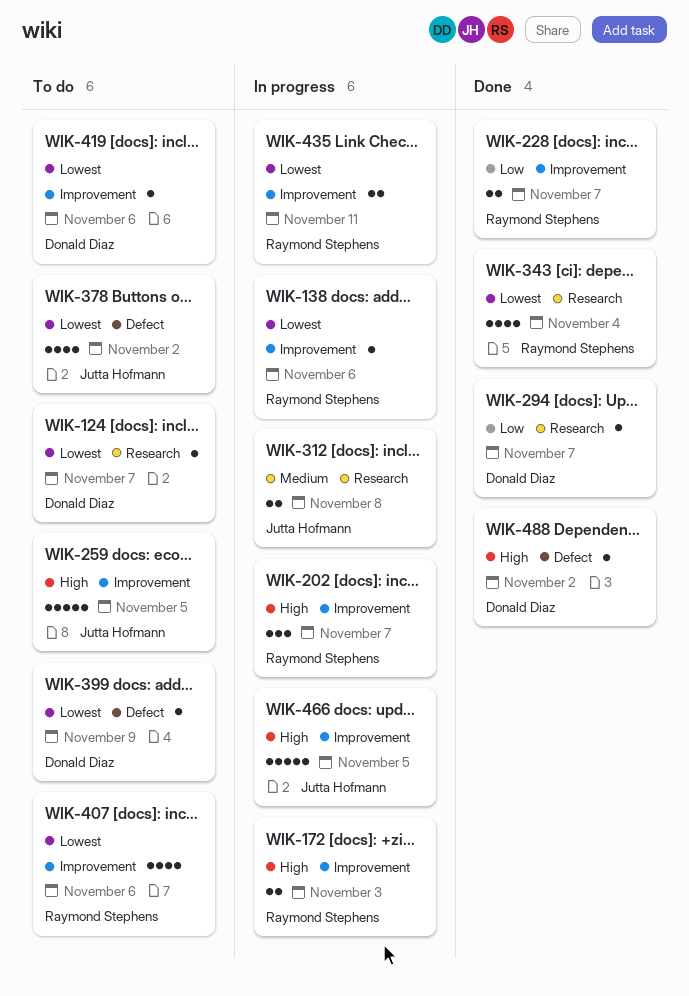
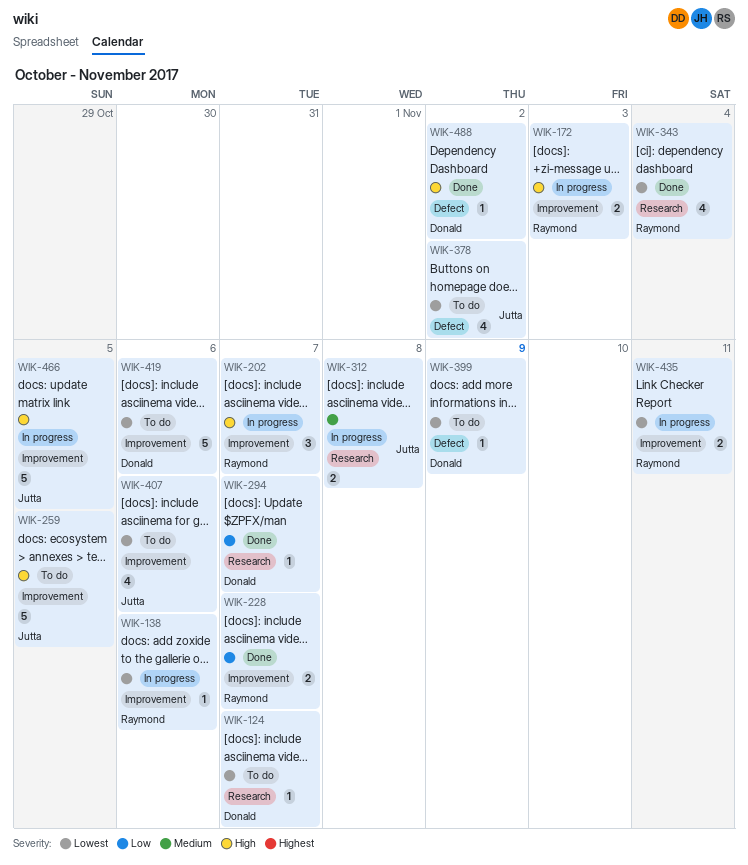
WIK-407, owner: Raymond Stephens -> Jutta Hofmann
WIK-419, estimate: 1 -> 5

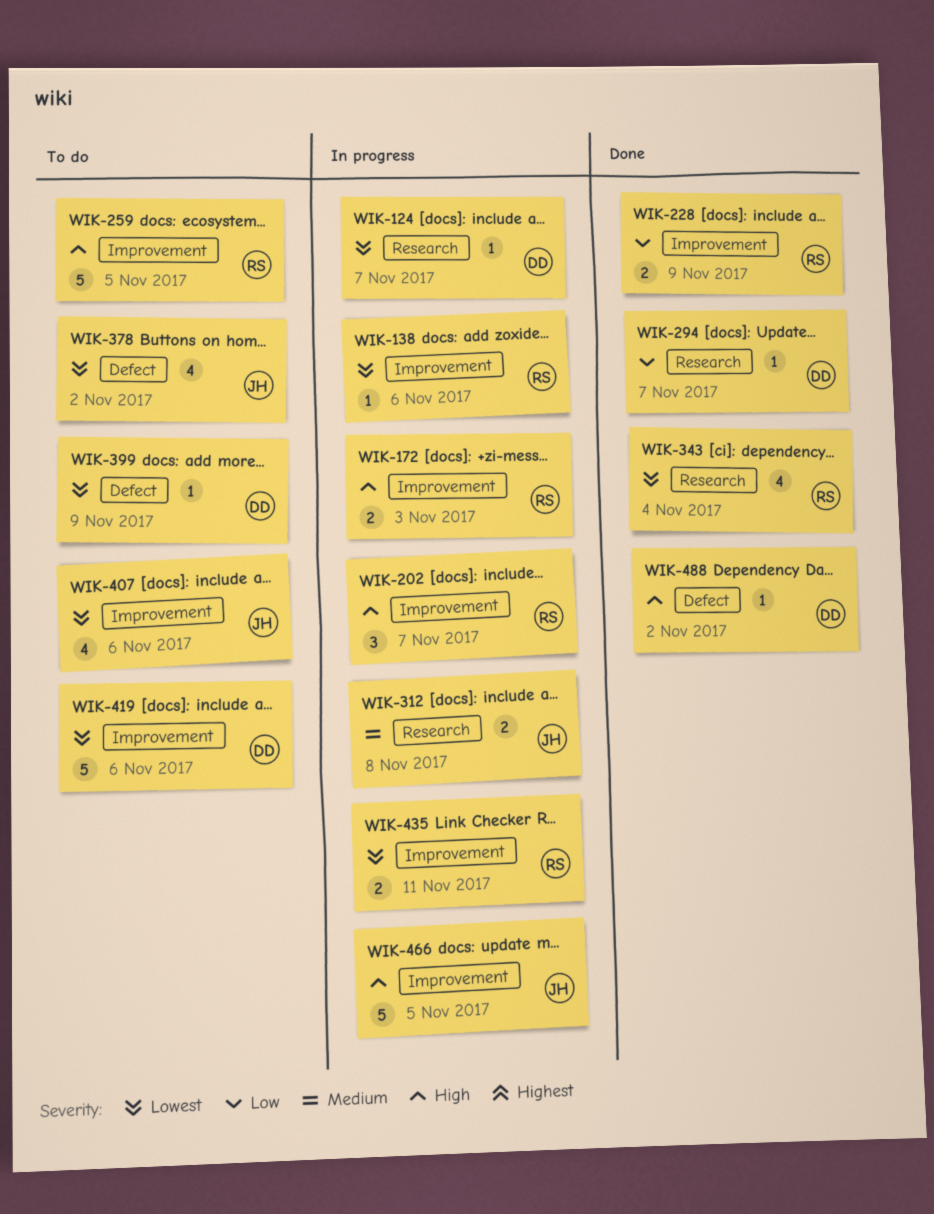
WIK-124, status: To do -> In progress
WIK-228, due: Nov 7 -> Nov 9
WIK-259, owner: Jutta -> Raymond

